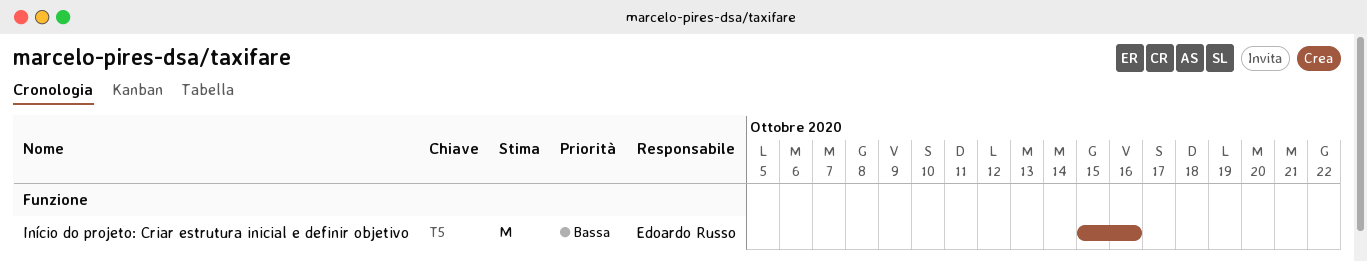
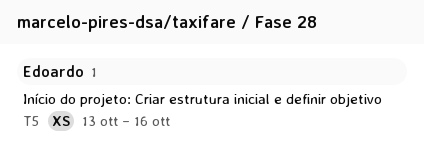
T5, estimate: M -> XS
T5, start: Oct 15 -> Oct 13

